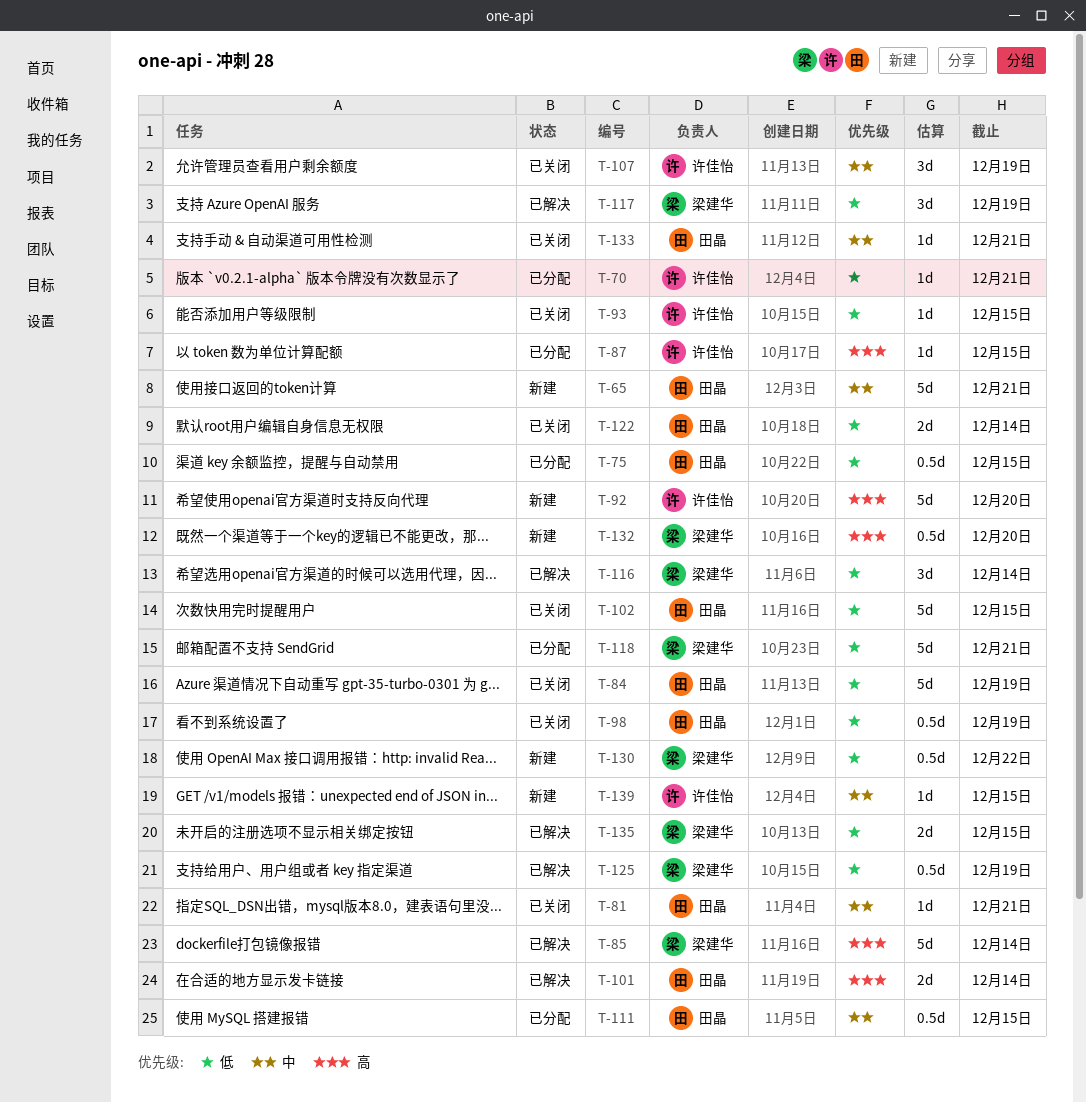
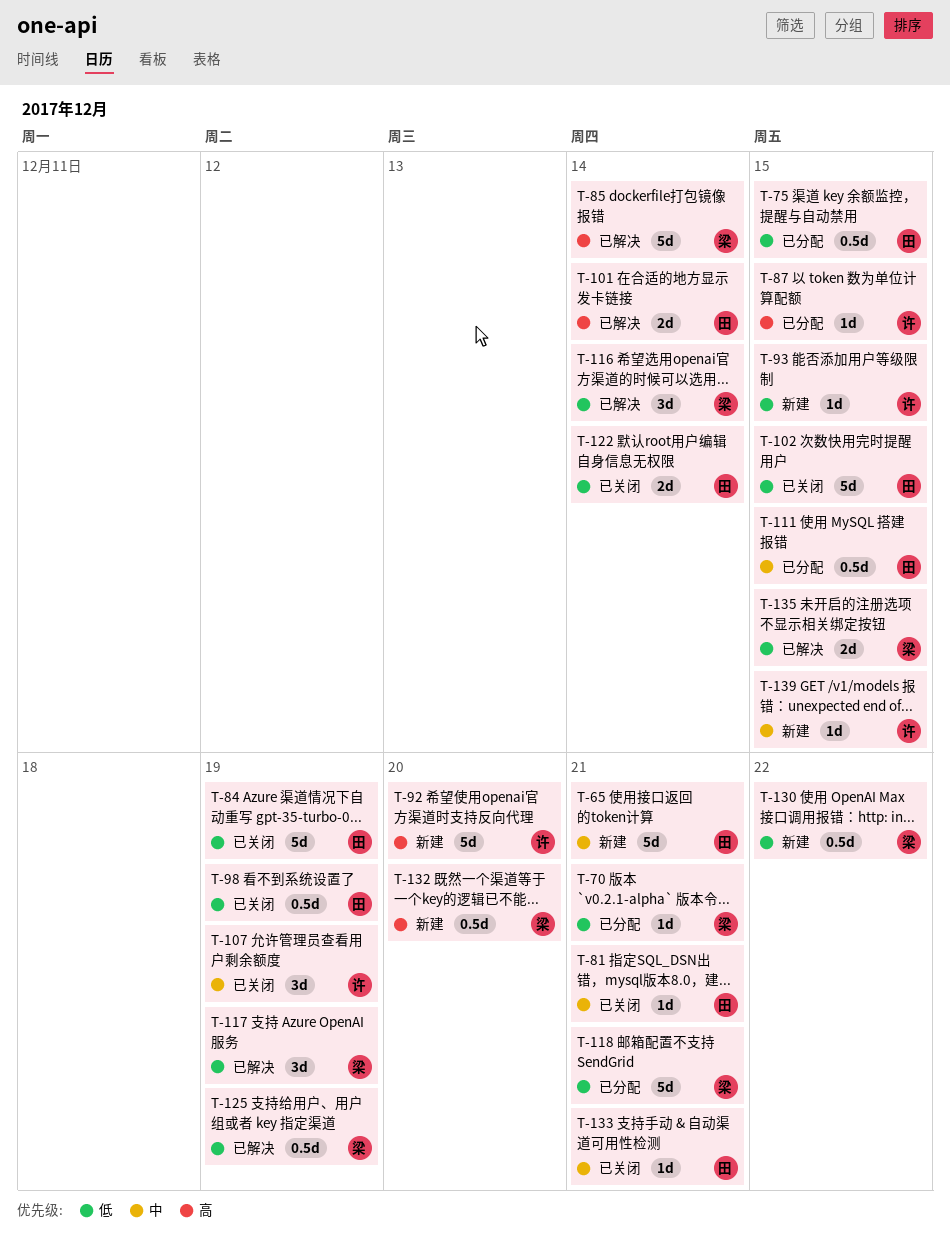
T-70, owner: 许佳怡 -> 梁建华
T-93, status: 已关闭 -> 新建

